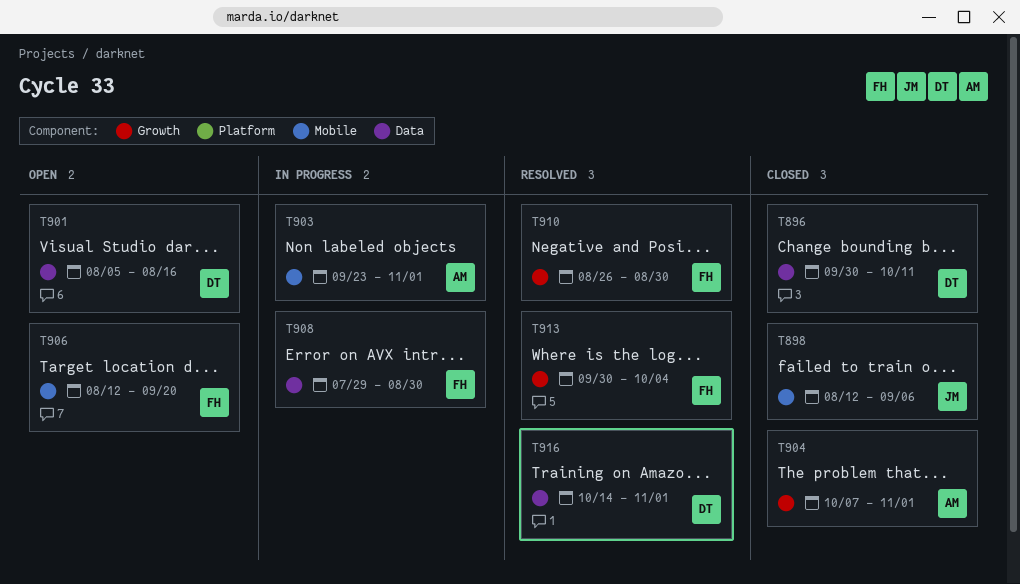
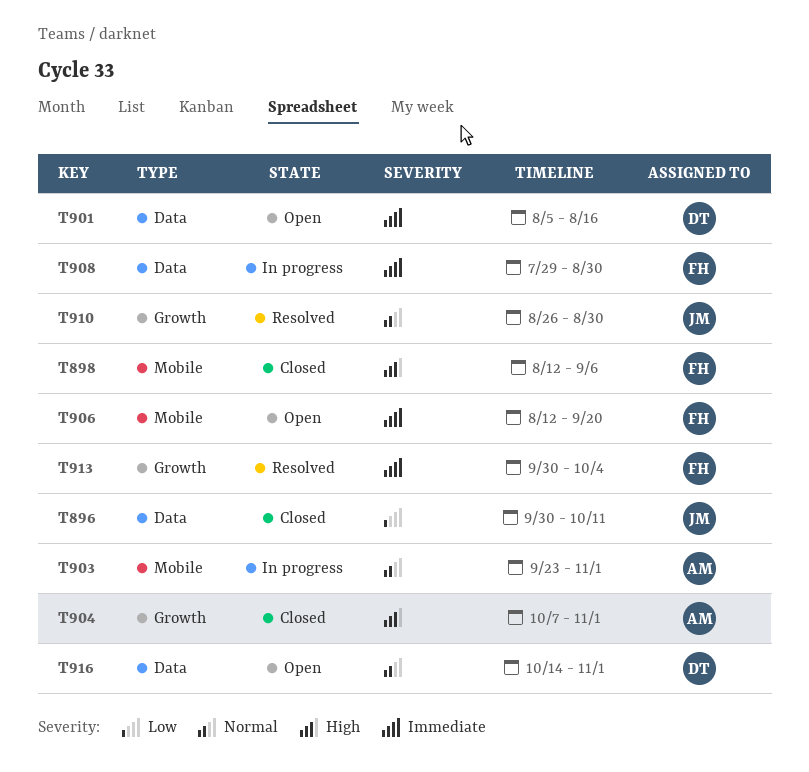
T896, owner: DT -> JM
T898, owner: JM -> FH
T910, owner: FH -> JM
T916, status: Resolved -> Open

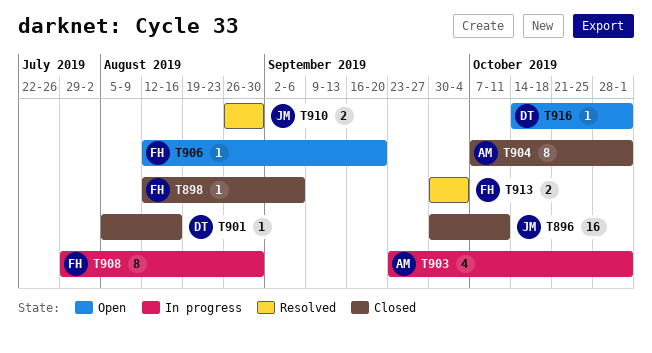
T901, status: Open -> Closed

